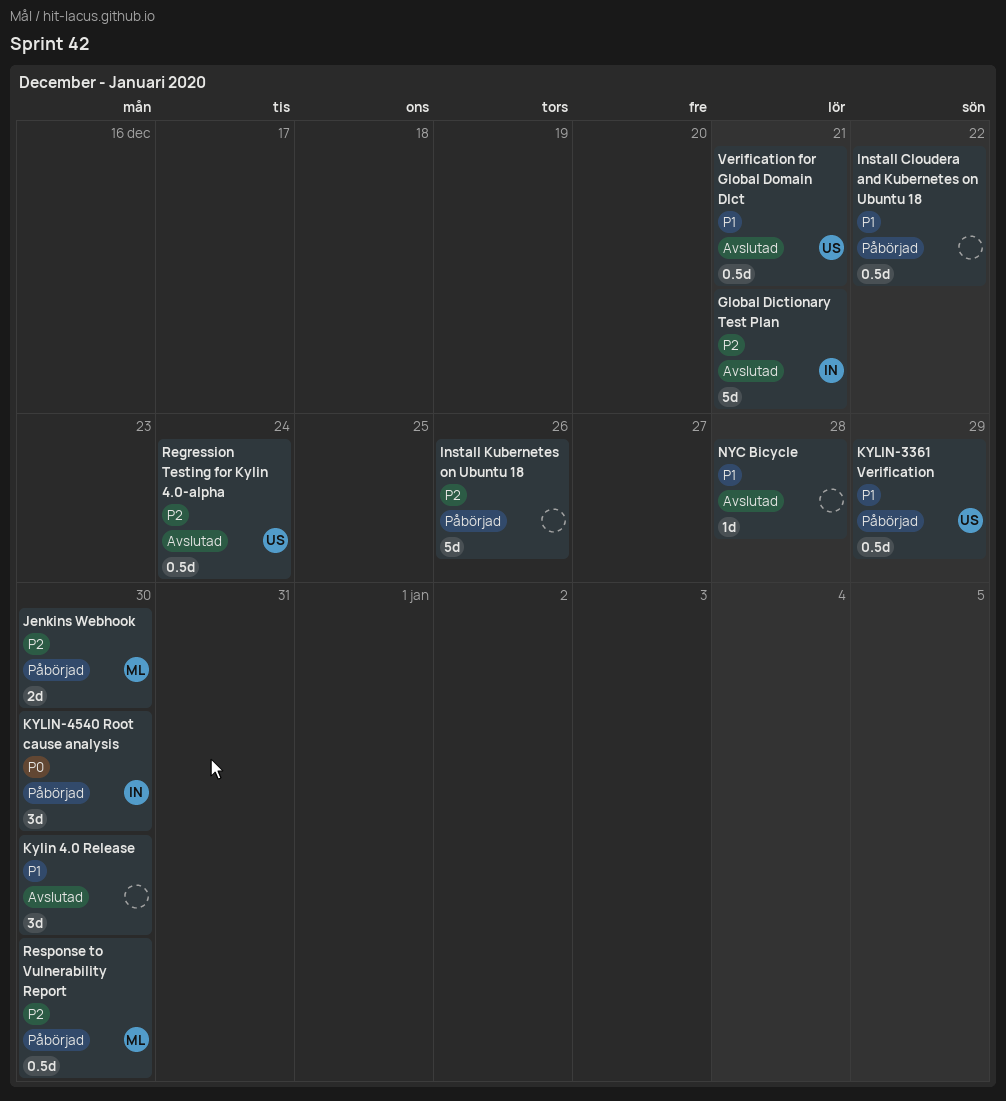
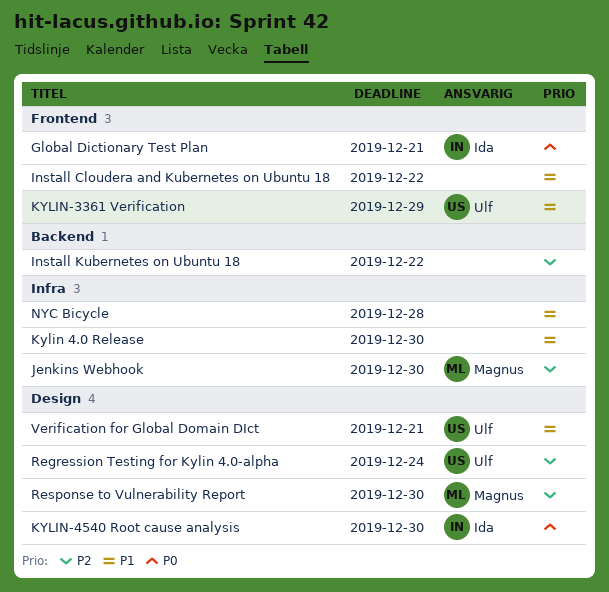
Global Dictionary Test Plan, priority: P2 -> P0
Install Kubernetes on Ubuntu 18, due: Dec 26 -> Dec 22

